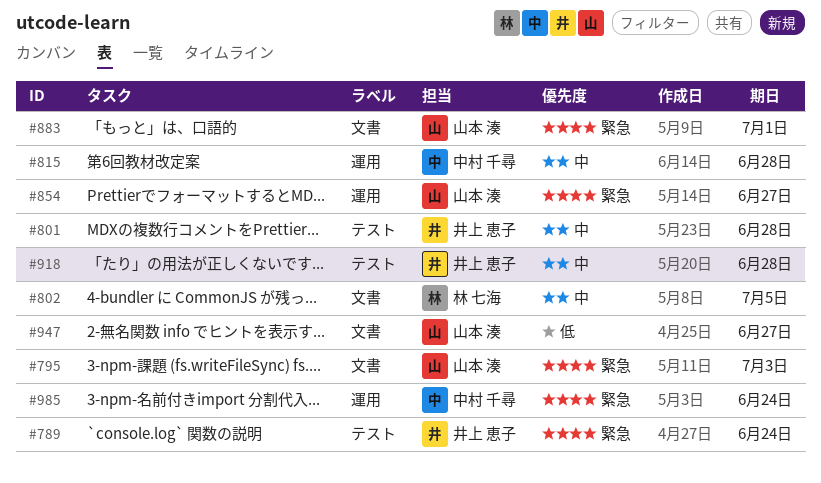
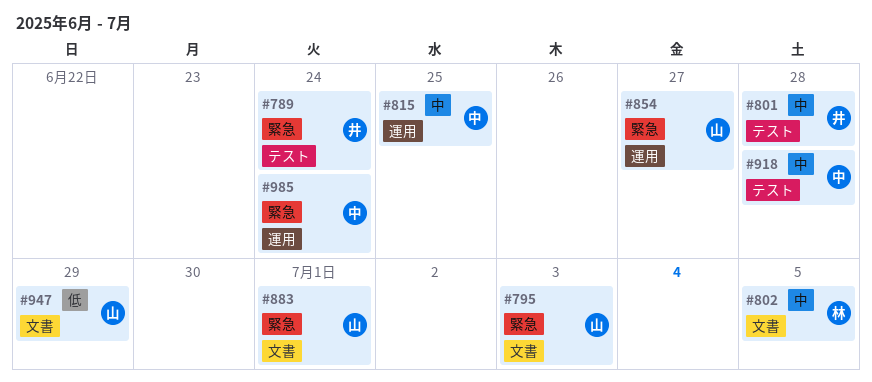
#815, due: Jun 28 -> Jun 25
#918, owner: 井上 恵子 -> 中村 千尋
#947, due: Jun 27 -> Jun 29

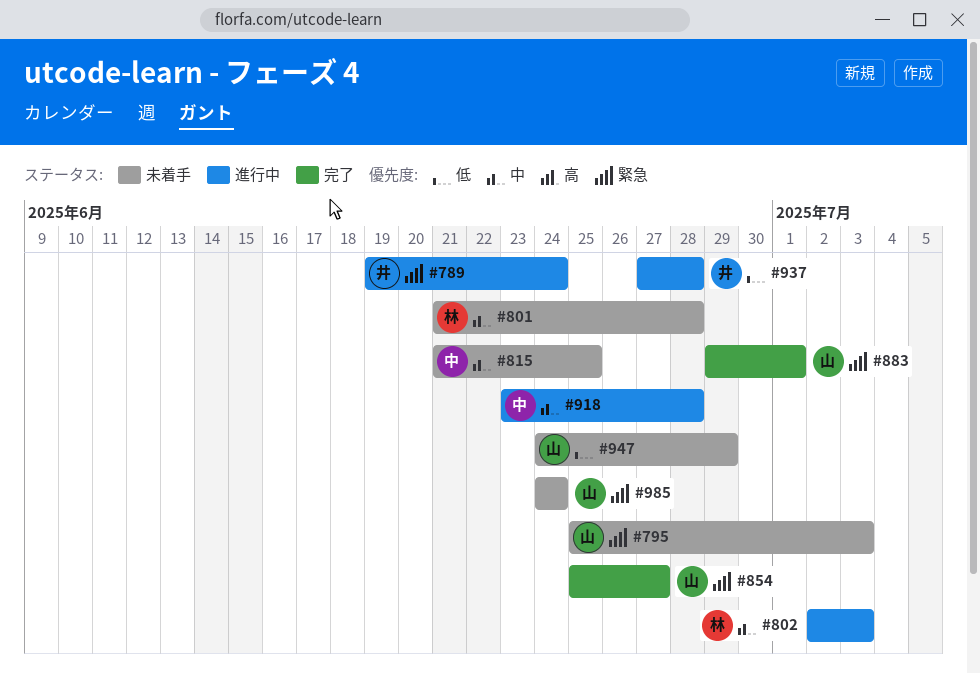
#801, owner: 井 -> 林
#802, due: Jul 5 -> Jul 3
#937: none -> present
#985, owner: 中 -> 山

